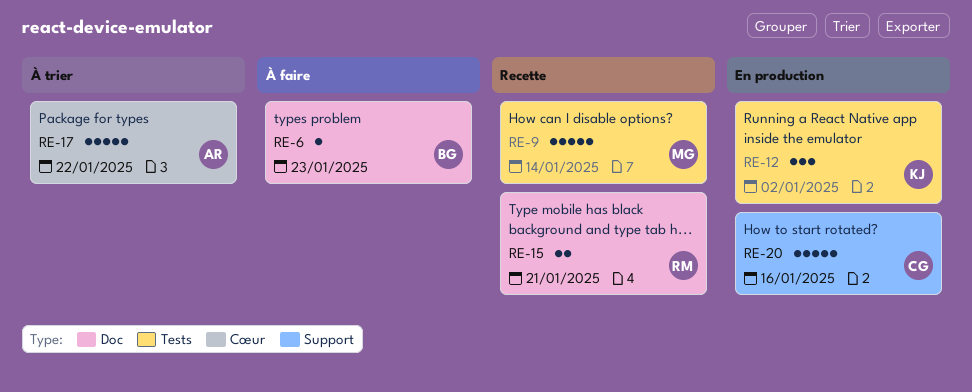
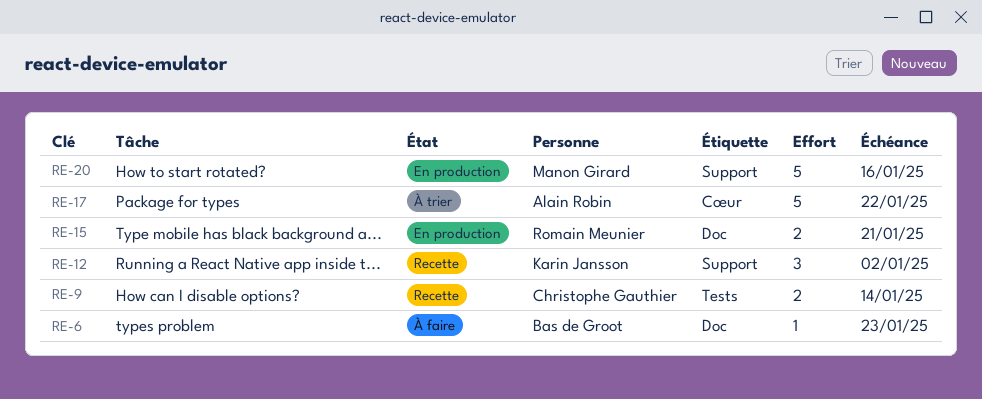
RE-9, owner: Manon Girard -> Christophe Gauthier
RE-9, estimate: 5 -> 2
RE-12, status: En production -> Recette
RE-12, label: Tests -> Support
RE-15, status: Recette -> En production
RE-20, owner: Christophe Gauthier -> Manon Girard

